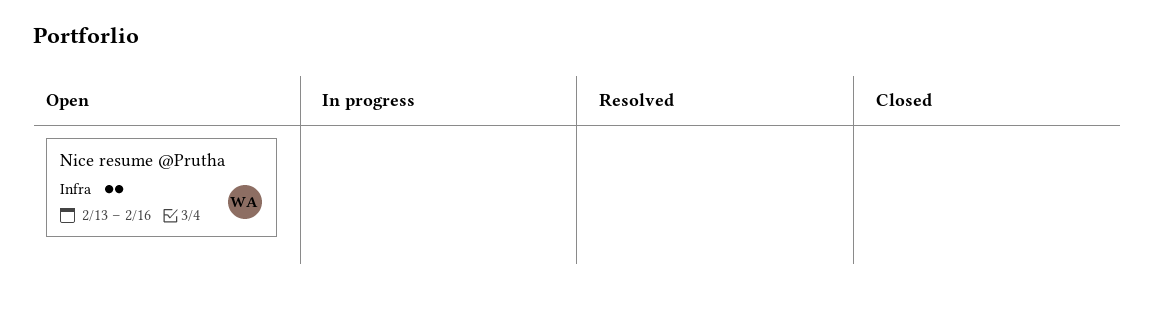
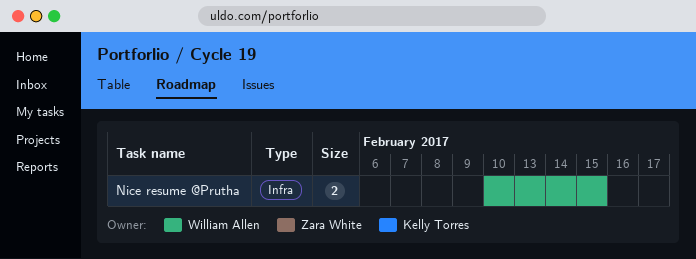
Nice resume @Prutha, start: Feb 13 -> Feb 10
Nice resume @Prutha, due: Feb 16 -> Feb 15

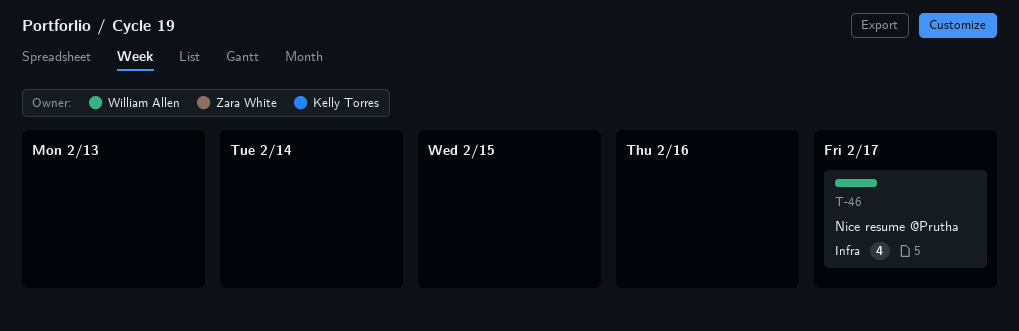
Nice resume @Prutha, estimate: 2 -> 4
Nice resume @Prutha, due: Feb 15 -> Feb 17

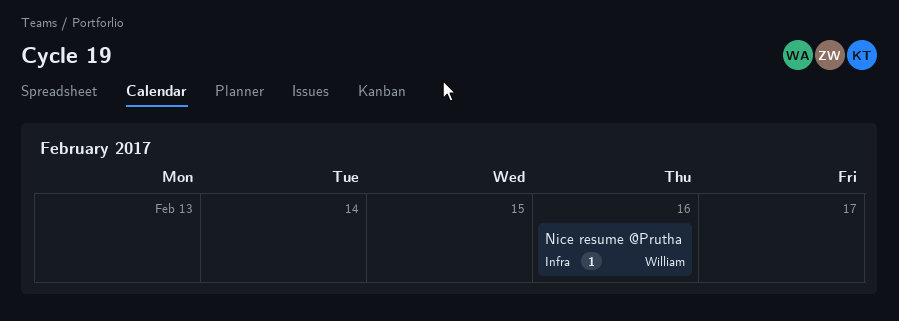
Nice resume @Prutha, estimate: 4 -> 1
Nice resume @Prutha, due: Feb 17 -> Feb 16

